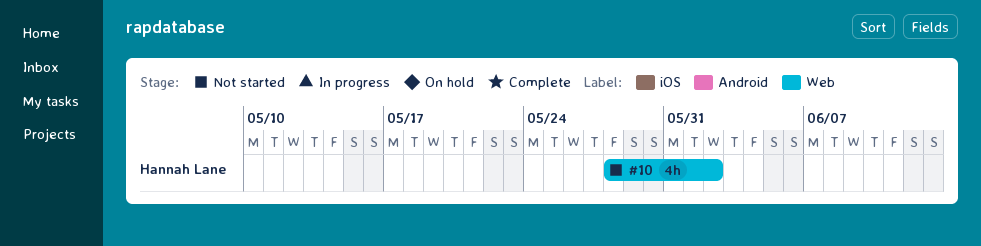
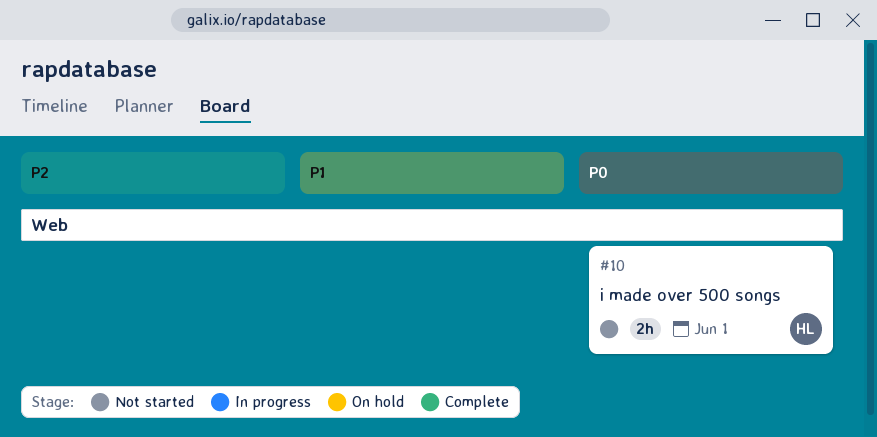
#10, estimate: 4h -> 2h
#10, due: Jun 2 -> Jun 1

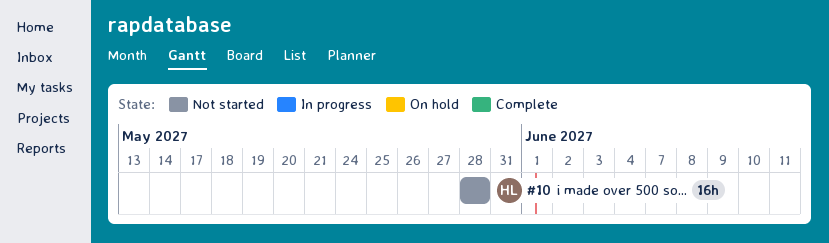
#10, estimate: 2h -> 16h
#10, due: Jun 1 -> May 28

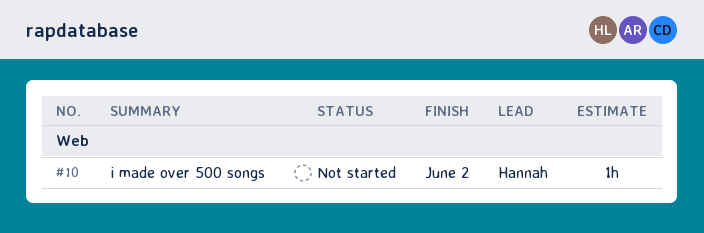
#10, estimate: 16h -> 1h
#10, due: May 28 -> Jun 2

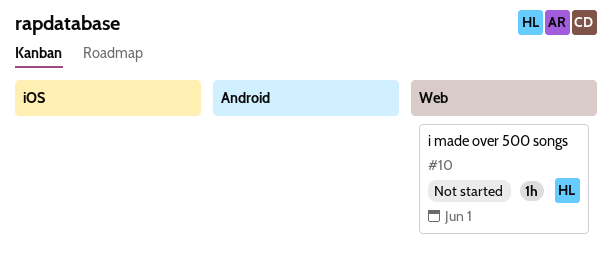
#10, due: Jun 2 -> Jun 1

